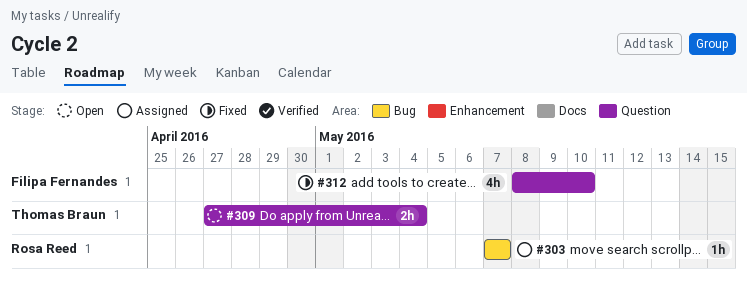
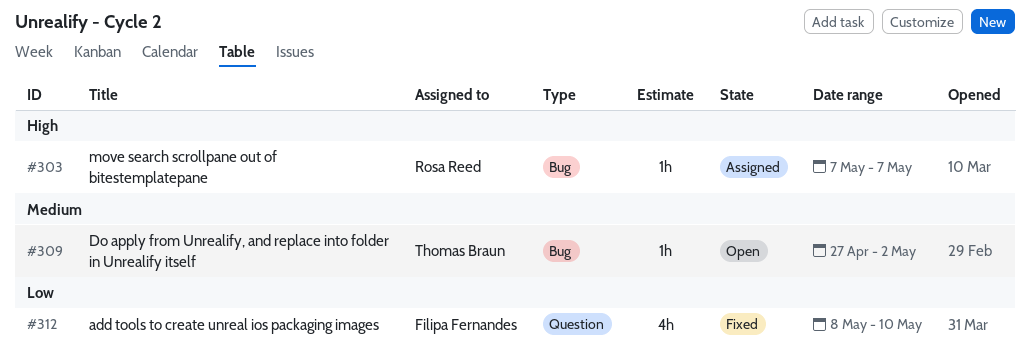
#309, label: Question -> Bug
#309, estimate: 2h -> 1h
#309, due: May 4 -> May 2

